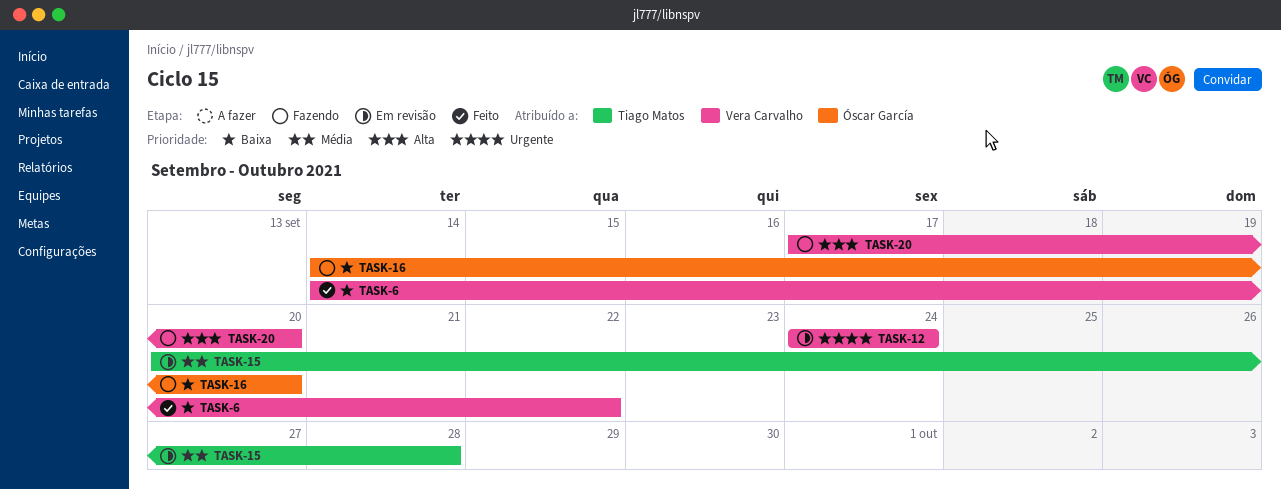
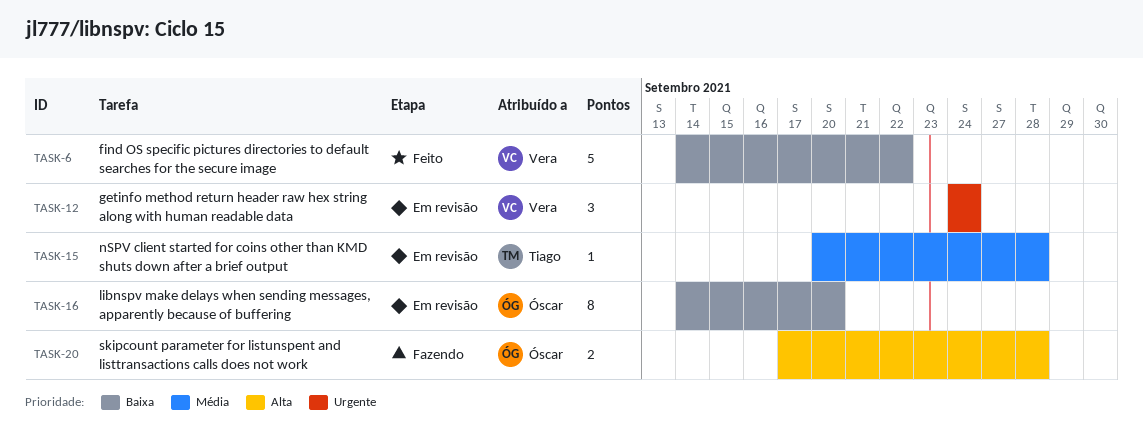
TASK-16, status: Fazendo -> Em revisão
TASK-20, owner: Vera Carvalho -> Óscar García
TASK-20, due: Sep 20 -> Sep 28

